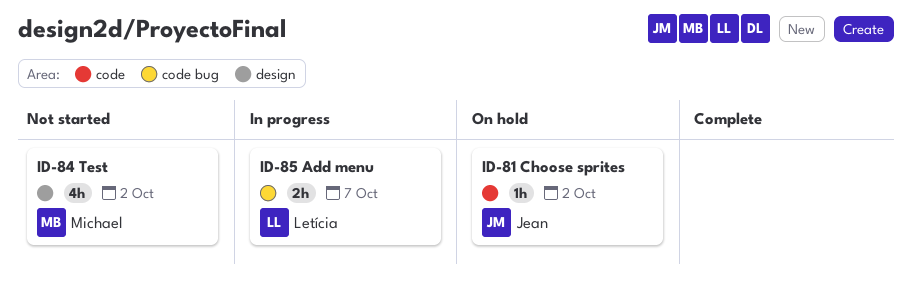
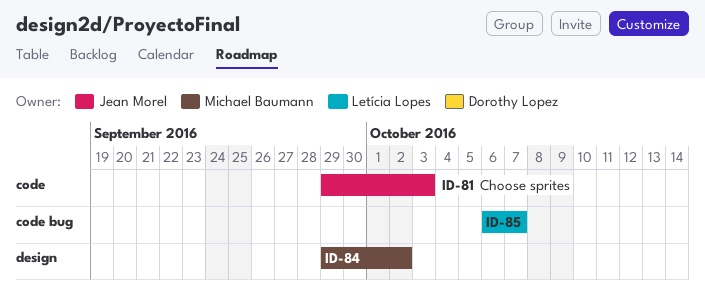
ID-81, due: Oct 2 -> Oct 3

